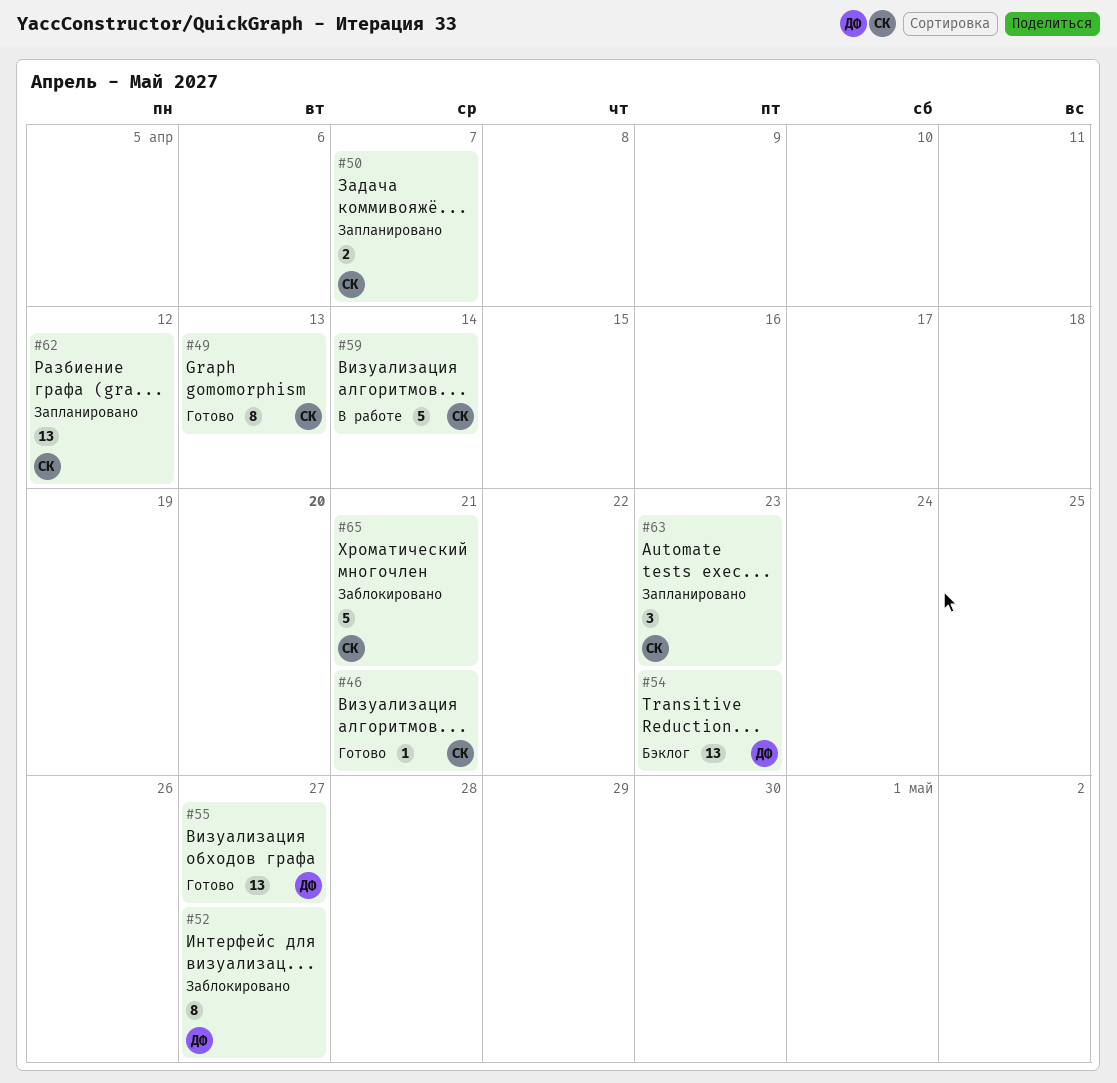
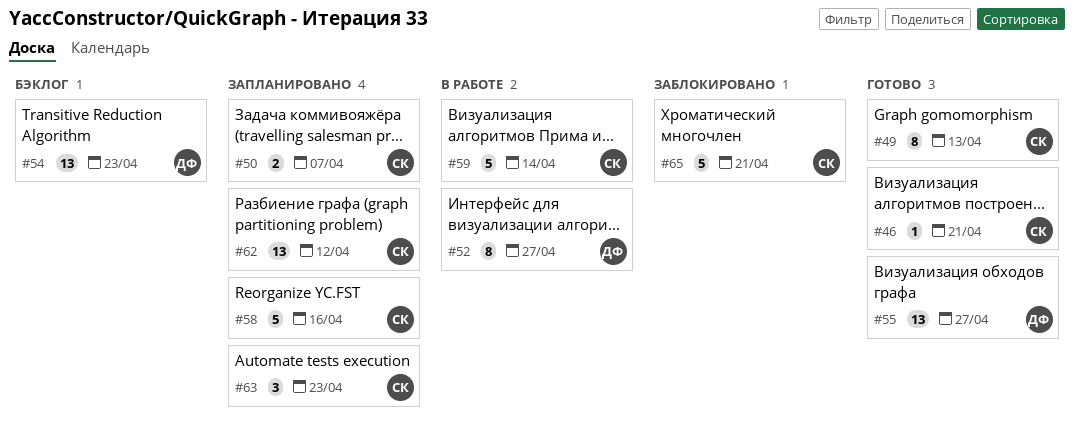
#52, status: Заблокировано -> В работе
#58: none -> present

